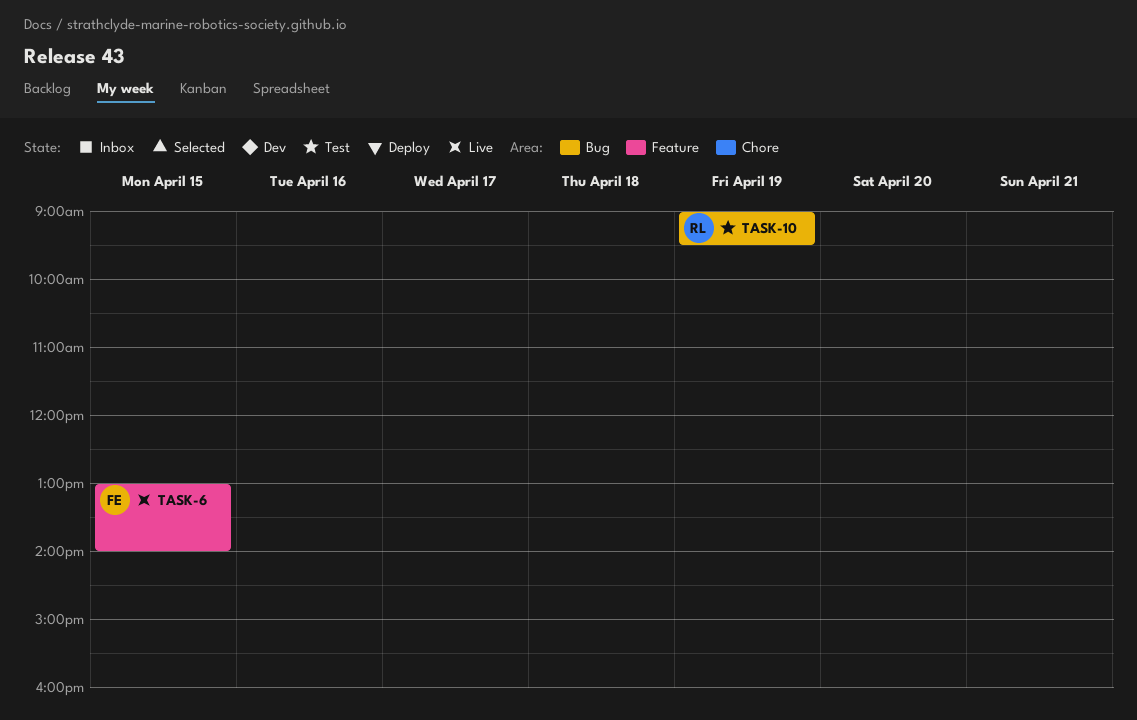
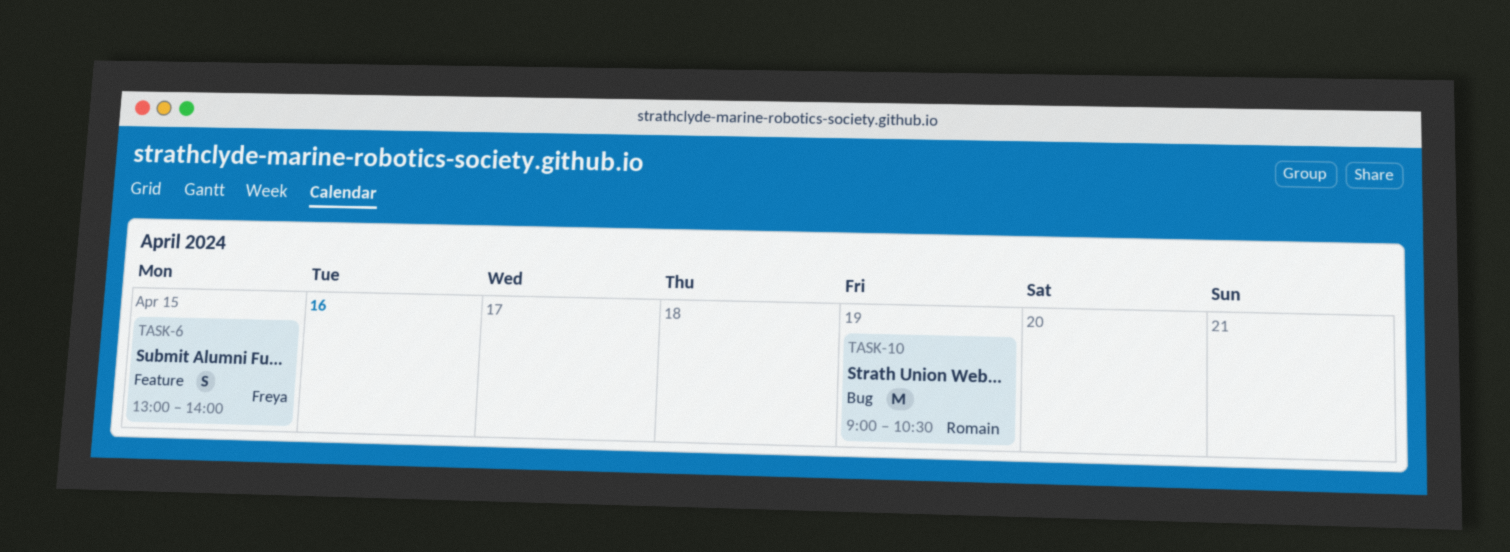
TASK-10, ends: 09:30 -> 10:30

